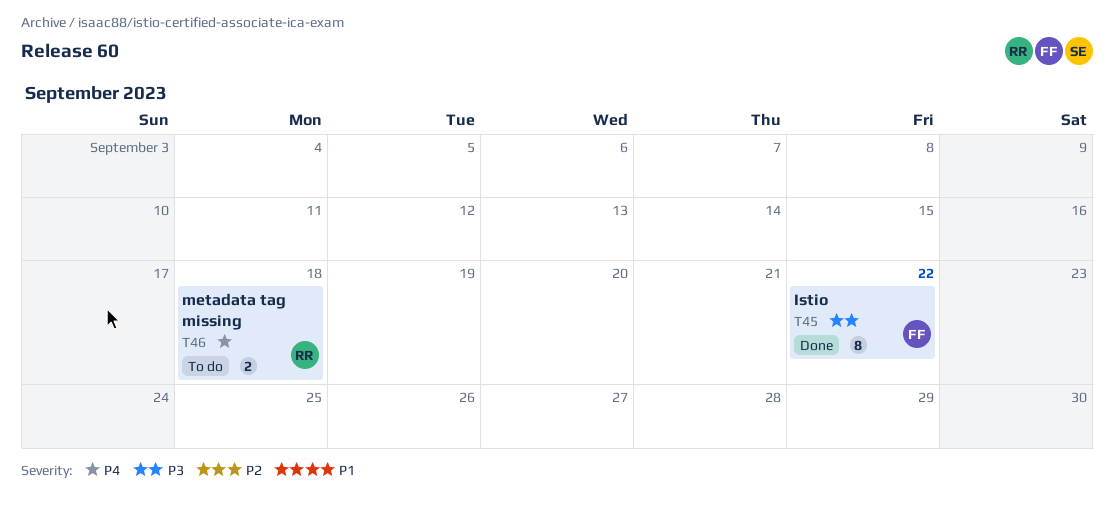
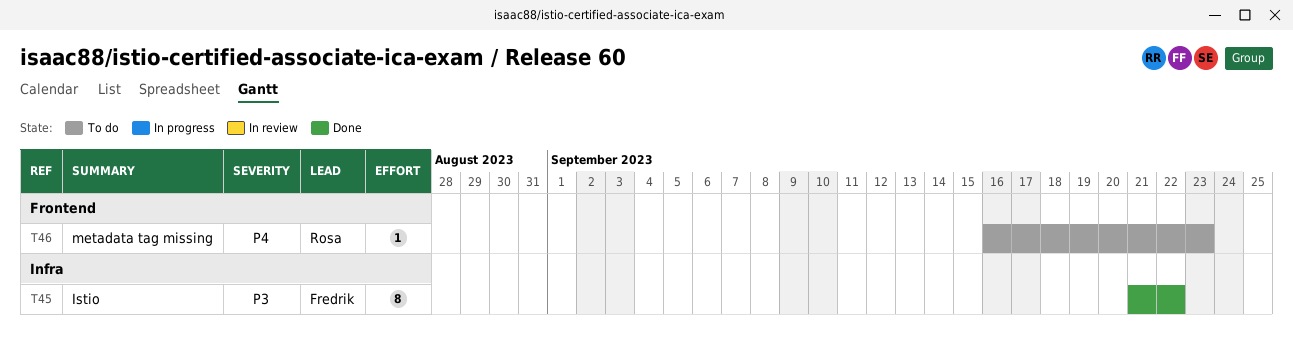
T46, estimate: 2 -> 1
T46, due: Sep 18 -> Sep 23

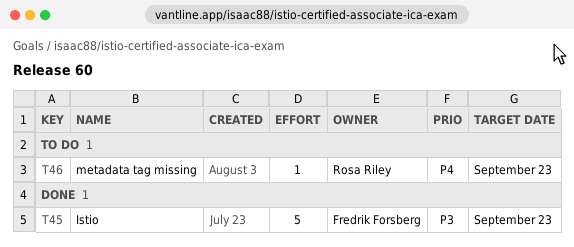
T45, estimate: 8 -> 5
T45, due: Sep 22 -> Sep 23

